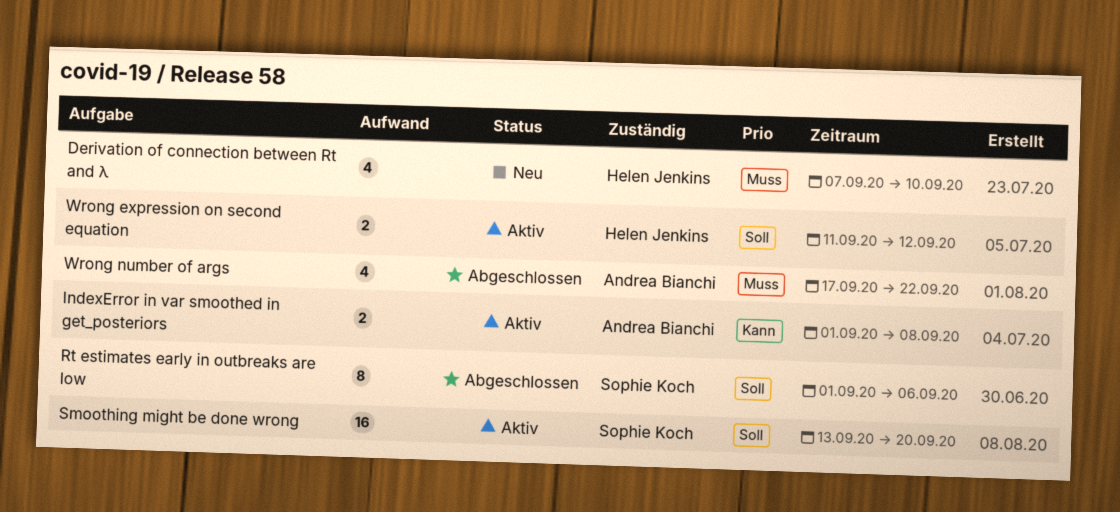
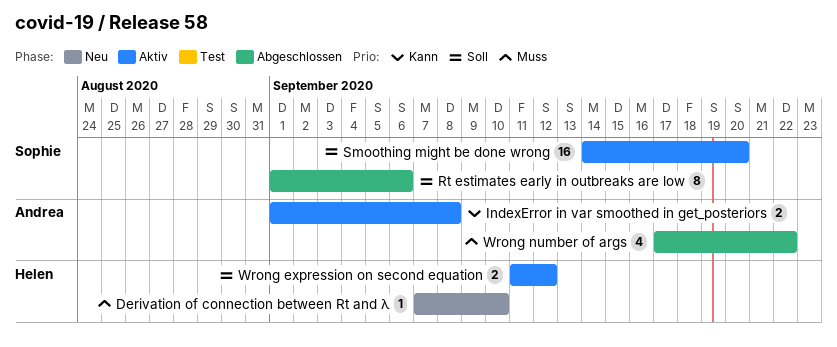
Derivation of connection between Rt and λ, estimate: 4 -> 1
Smoothing might be done wrong, start: Sep 13 -> Sep 14

